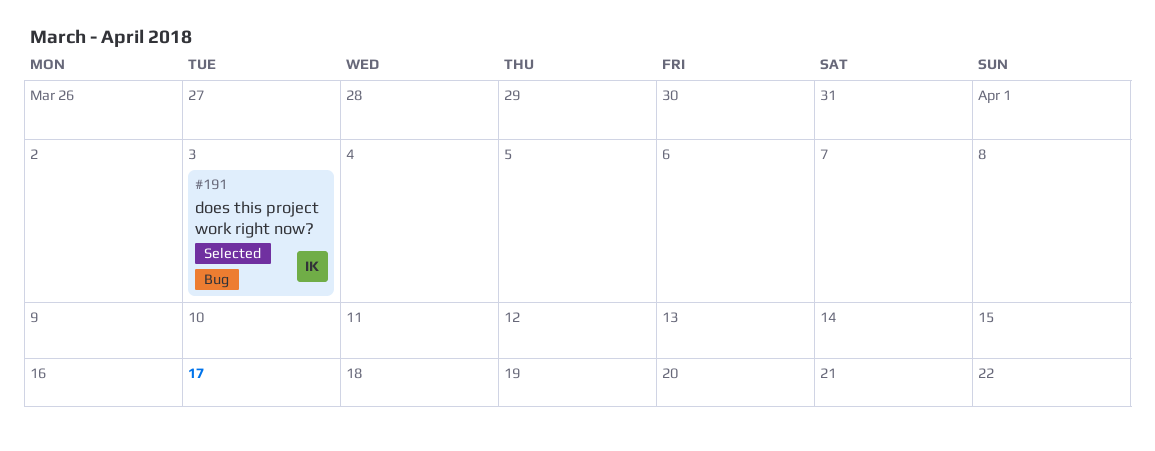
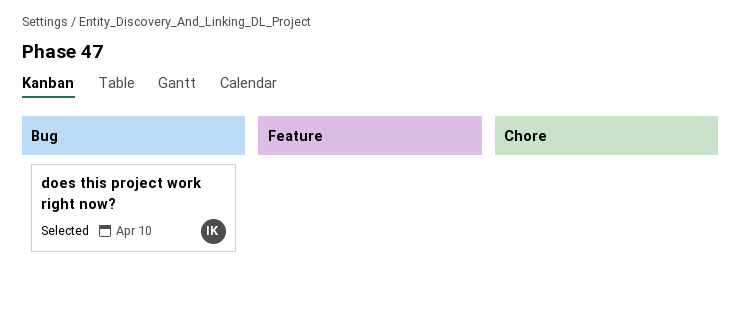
does this project work right now?, due: Apr 3 -> Apr 10

